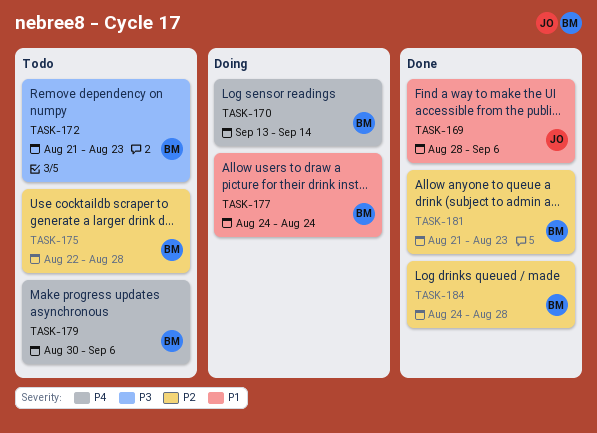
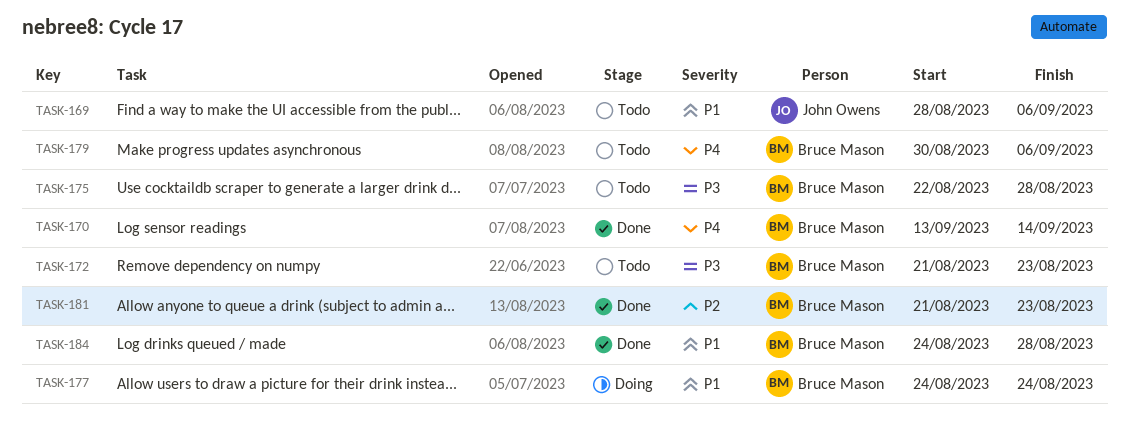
TASK-169, status: Done -> Todo
TASK-170, status: Doing -> Done
TASK-175, priority: P2 -> P3
TASK-184, priority: P2 -> P1

